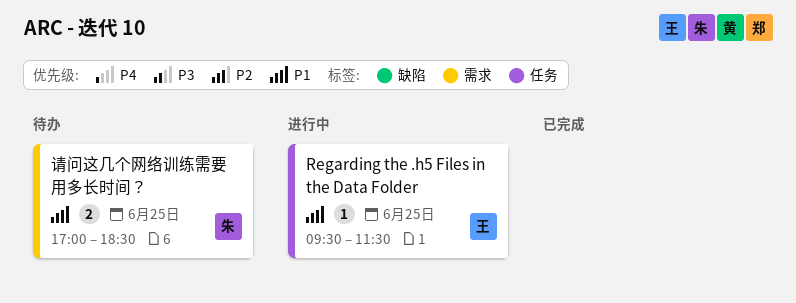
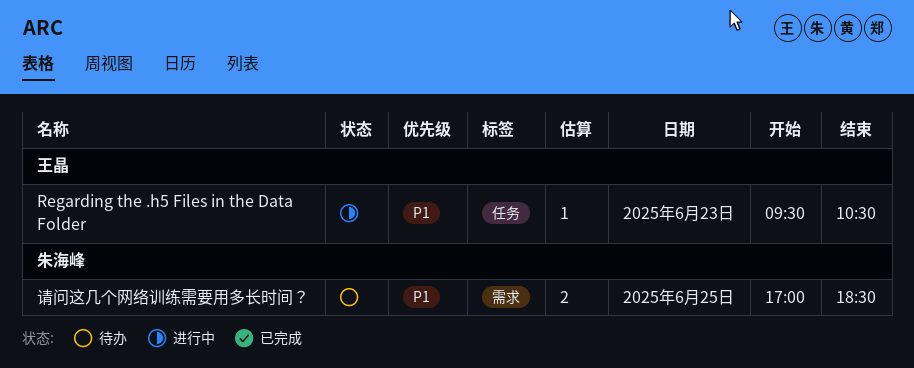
Regarding the .h5 Files in the Data Folder, day: Jun 25 -> Jun 23
Regarding the .h5 Files in the Data Folder, ends: 11:30 -> 10:30

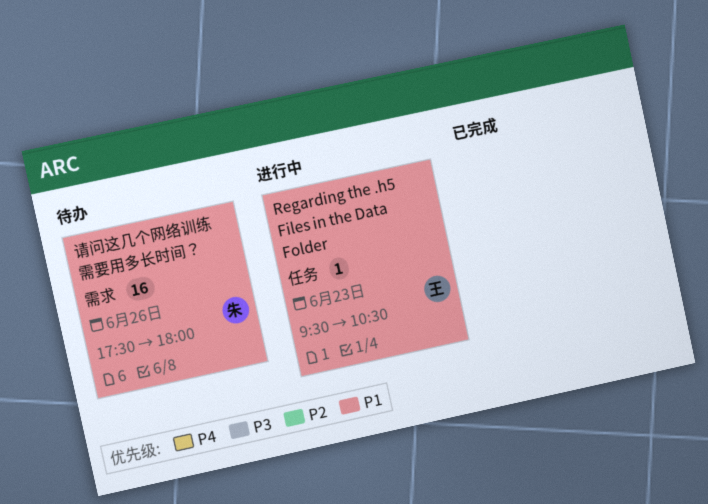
请问这几个网络训练需要用多长时间？, estimate: 2 -> 16
请问这几个网络训练需要用多长时间？, day: Jun 25 -> Jun 26
请问这几个网络训练需要用多长时间？, begins: 17:00 -> 17:30
请问这几个网络训练需要用多长时间？, ends: 18:30 -> 18:00

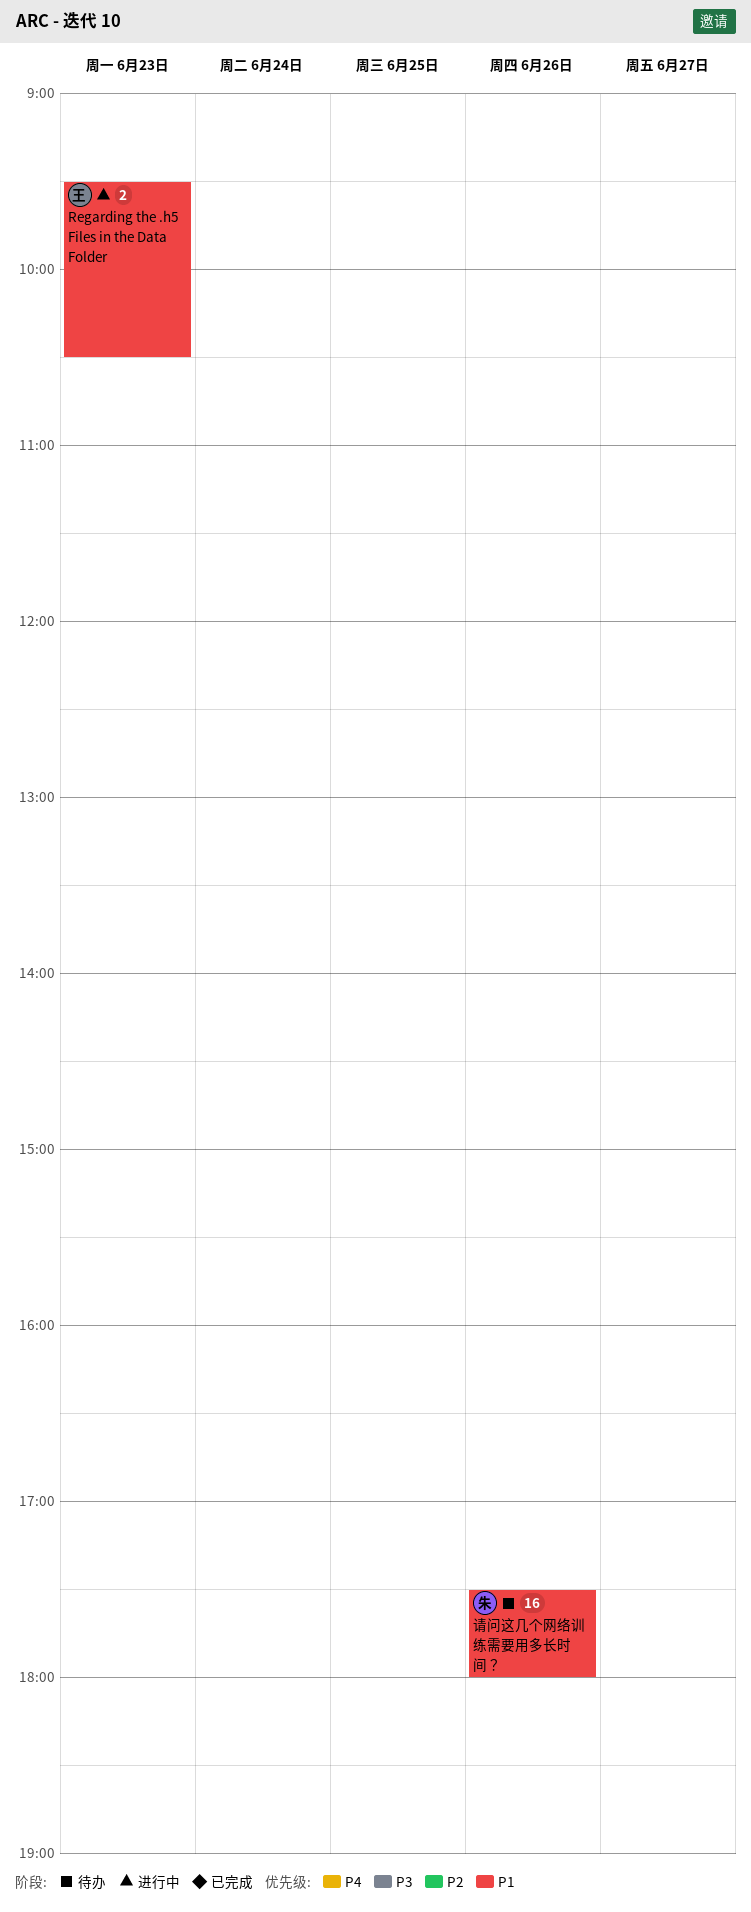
Regarding the .h5 Files in the Data Folder, estimate: 1 -> 2

